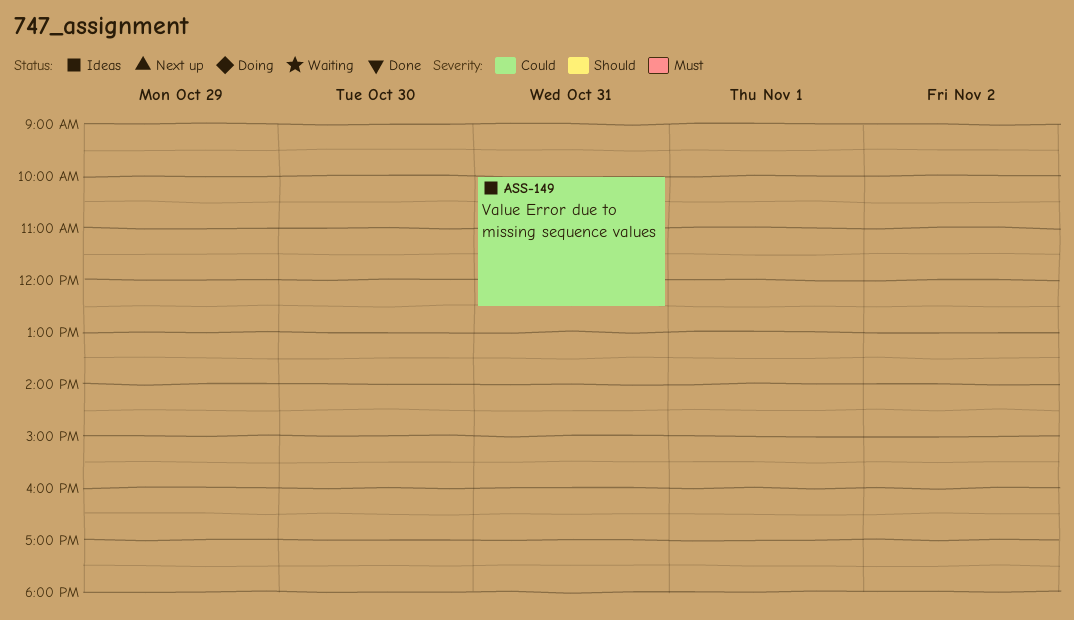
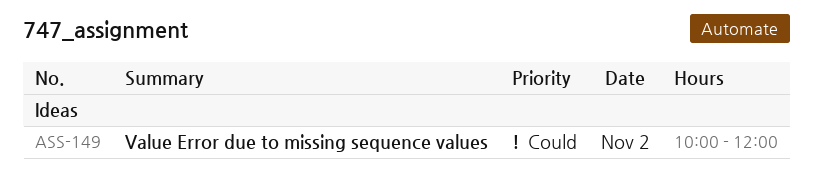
ASS-149, day: Oct 31 -> Nov 2
ASS-149, ends: 12:30 -> 12:00

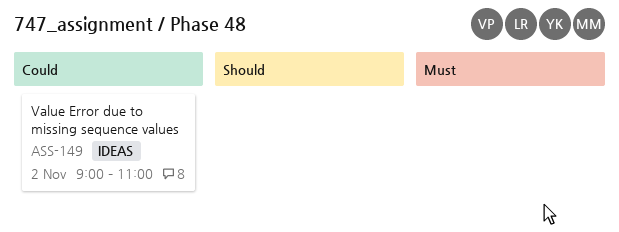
ASS-149, begins: 10:00 -> 09:00
ASS-149, ends: 12:00 -> 11:00

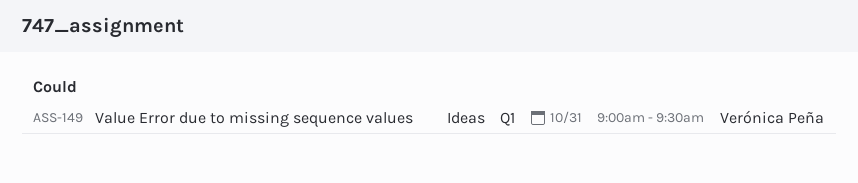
ASS-149, day: Nov 2 -> Oct 31
ASS-149, ends: 11:00 -> 09:30

